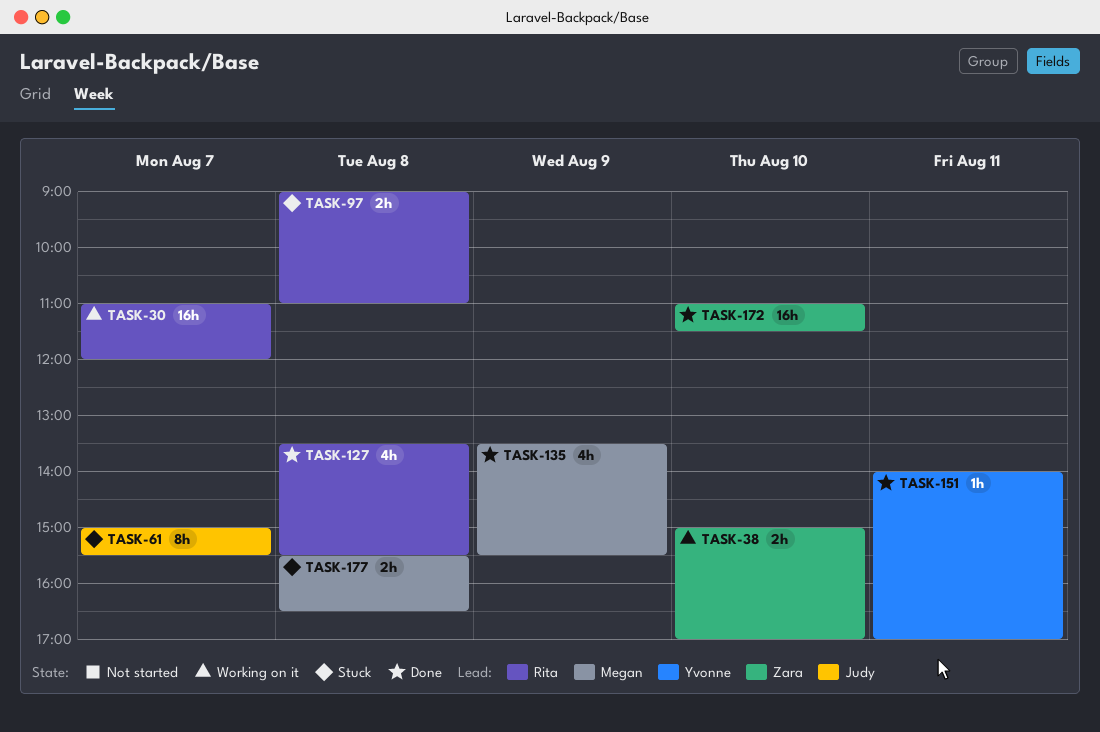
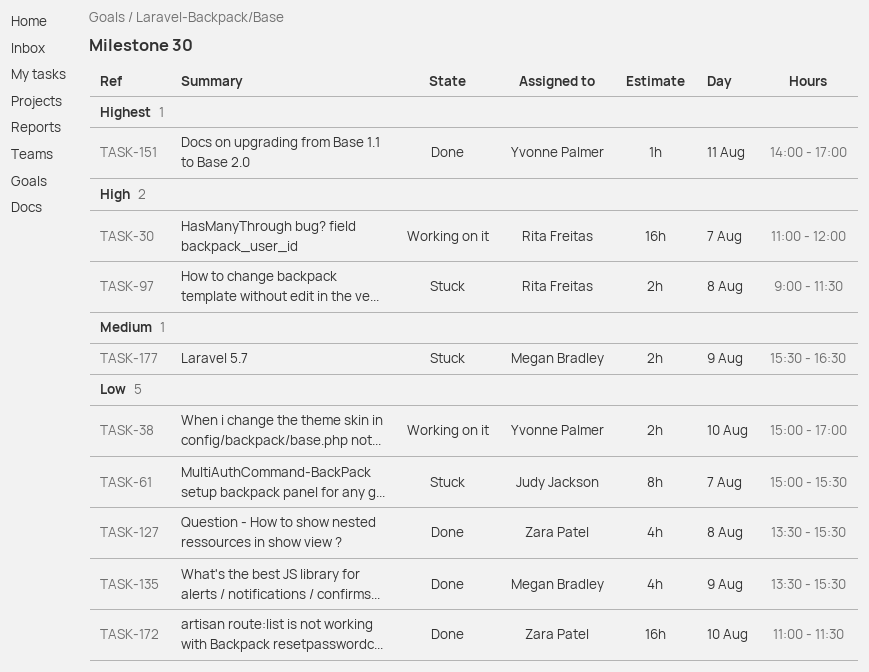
TASK-38, owner: Zara Patel -> Yvonne Palmer
TASK-97, ends: 11:00 -> 11:30
TASK-127, owner: Rita Freitas -> Zara Patel
TASK-177, day: Aug 8 -> Aug 9

